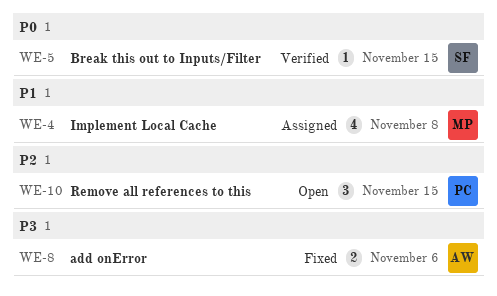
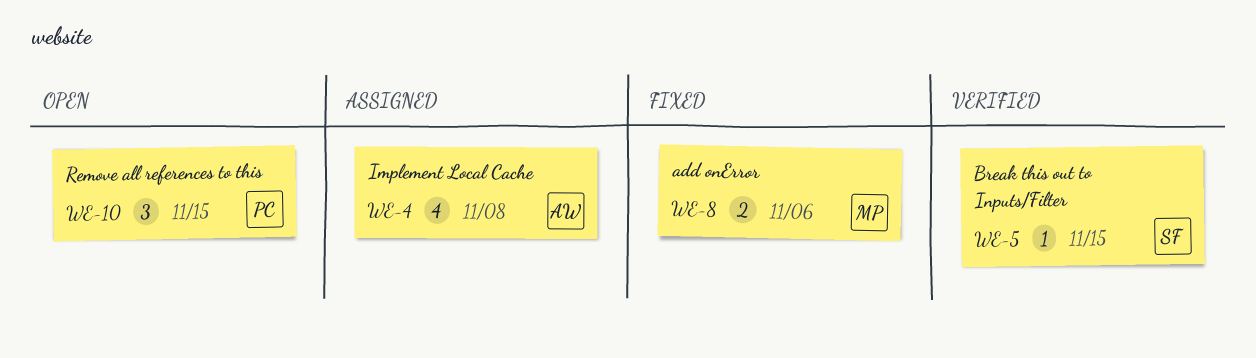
WE-4, owner: MP -> AW
WE-8, owner: AW -> MP

